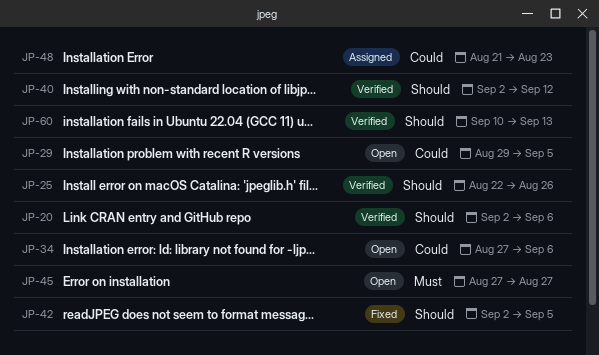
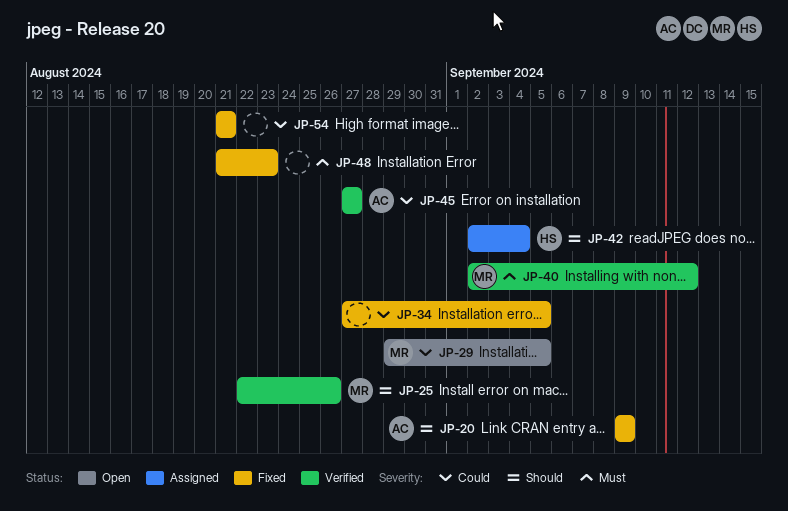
JP-20, status: Verified -> Fixed
JP-20, start: Sep 2 -> Sep 9
JP-20, due: Sep 6 -> Sep 9
JP-34, status: Open -> Fixed
JP-34, due: Sep 6 -> Sep 5
JP-40, priority: Should -> Must
JP-42, status: Fixed -> Assigned
JP-42, due: Sep 5 -> Sep 4
JP-45, status: Open -> Verified
JP-45, priority: Must -> Could
JP-48, status: Assigned -> Fixed
JP-48, priority: Could -> Must
JP-54: none -> present
JP-60: present -> none

